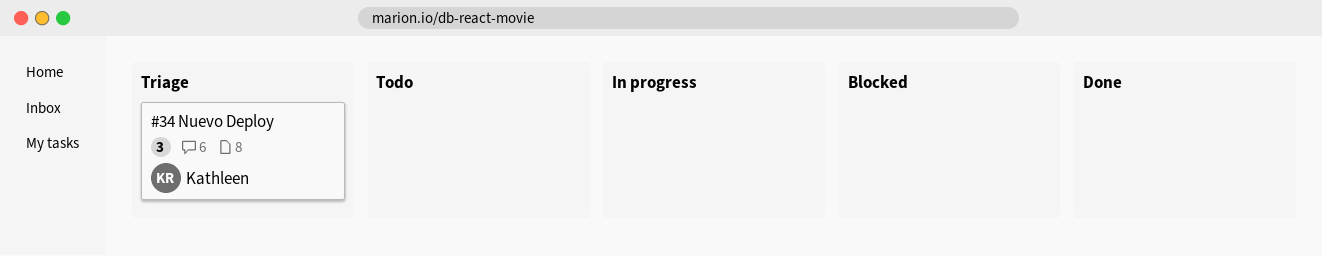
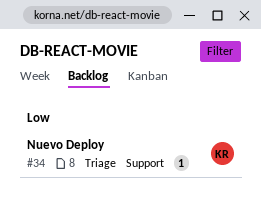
#34, estimate: 3 -> 1

